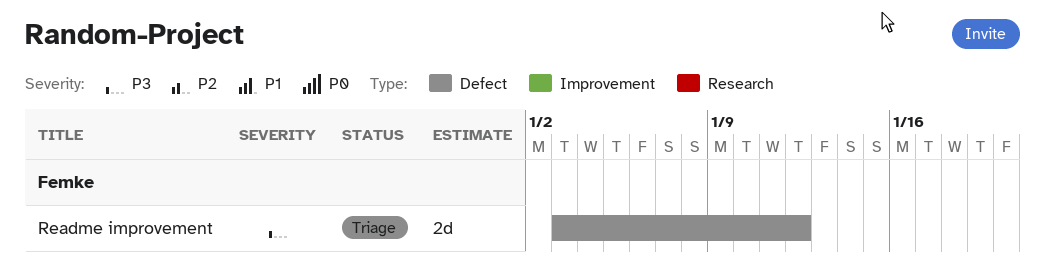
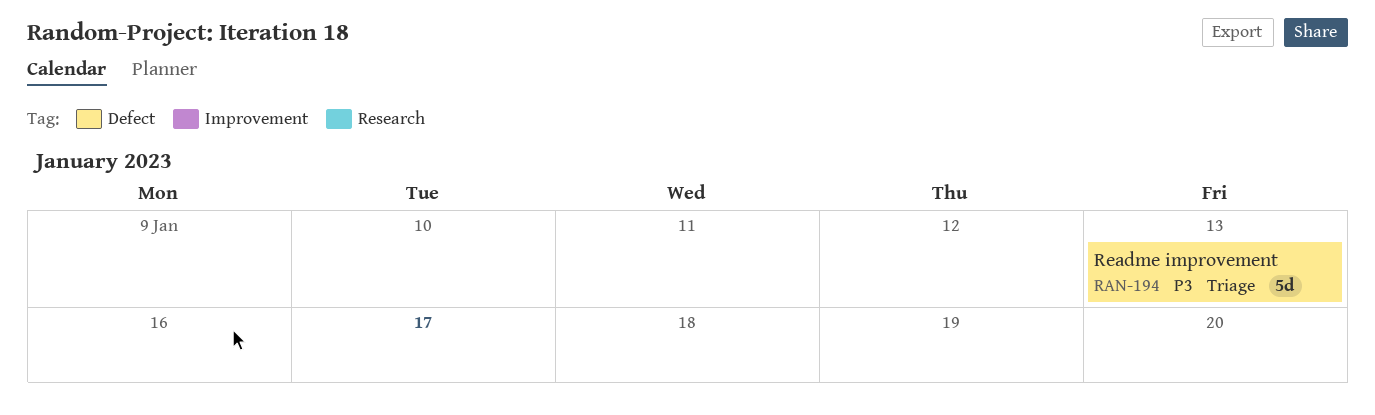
Readme improvement, estimate: 2d -> 5d
Readme improvement, due: Jan 12 -> Jan 13

